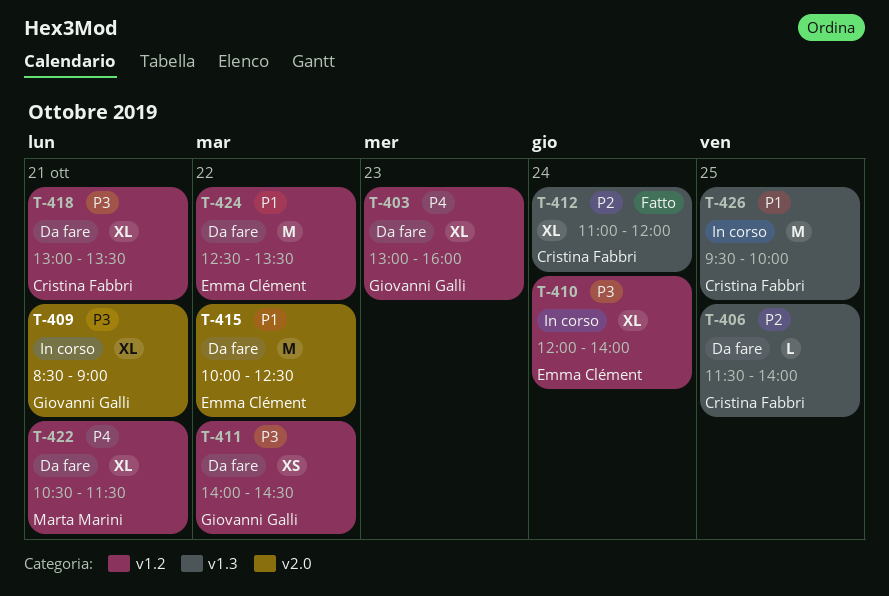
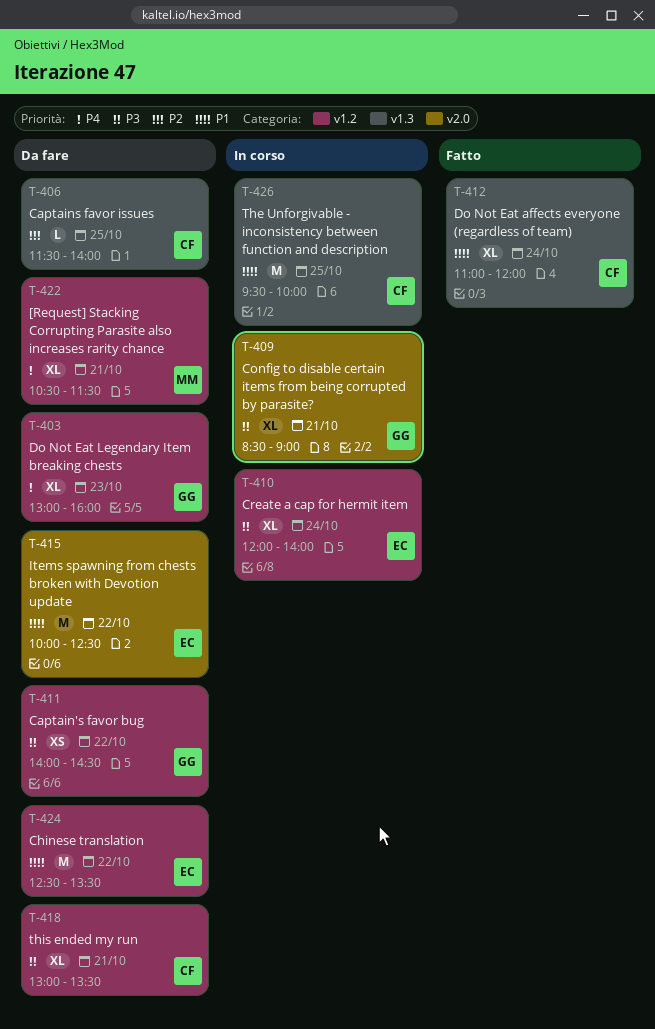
T-412, priority: P2 -> P1

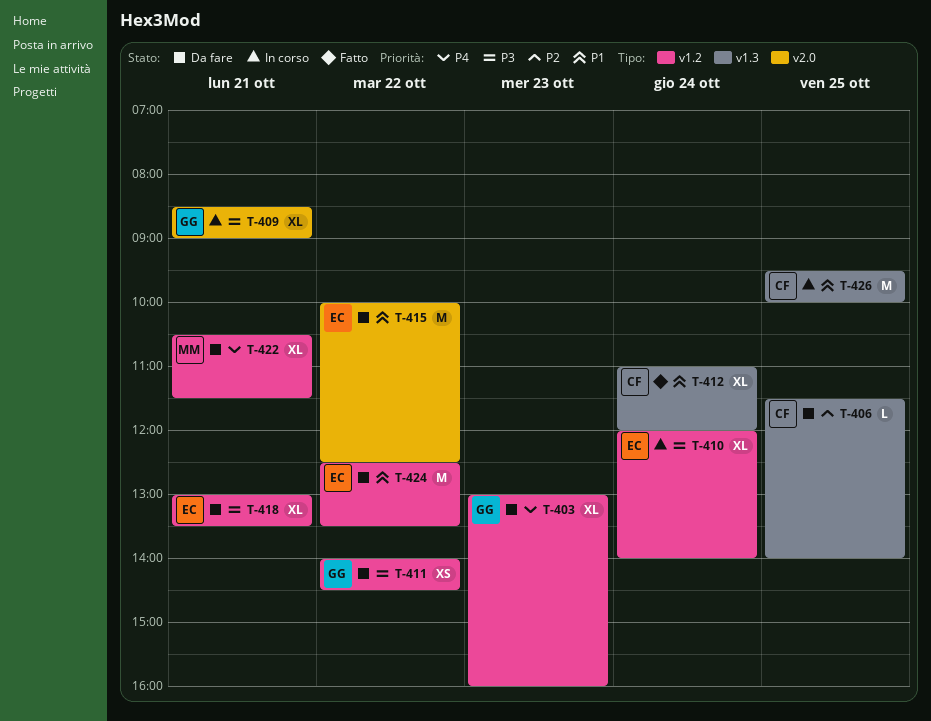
T-418, owner: CF -> EC

